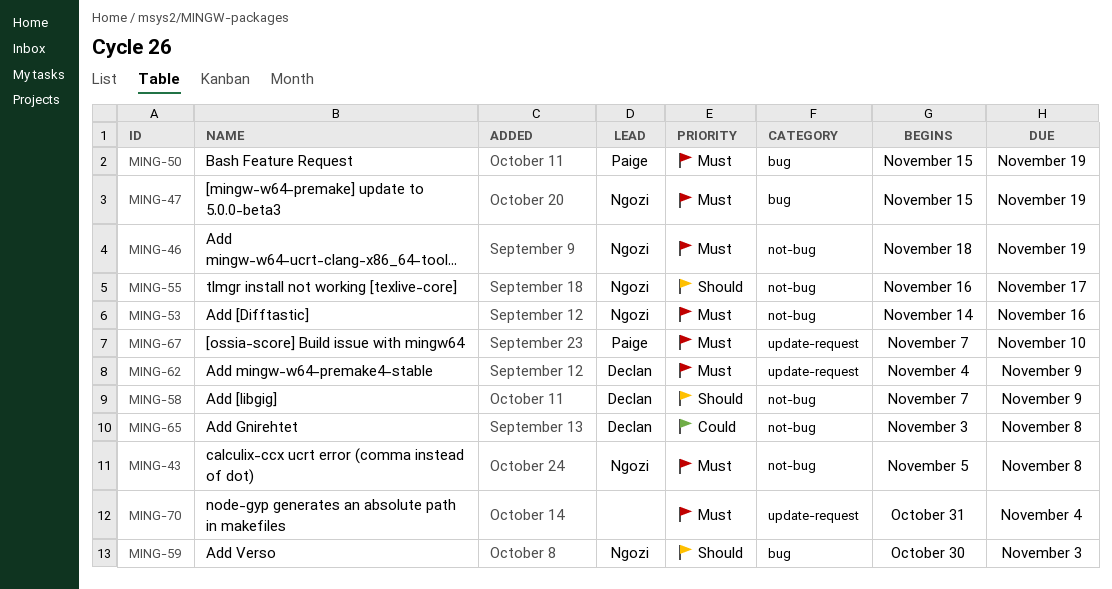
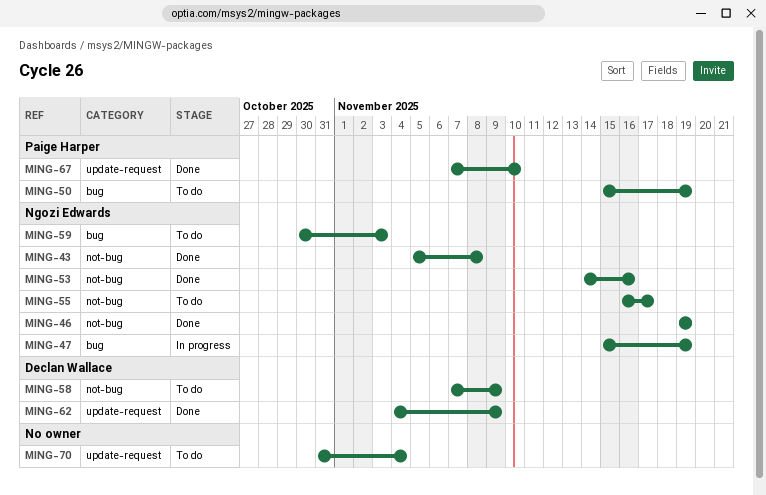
MING-46, start: Nov 18 -> Nov 19
MING-65: present -> none

